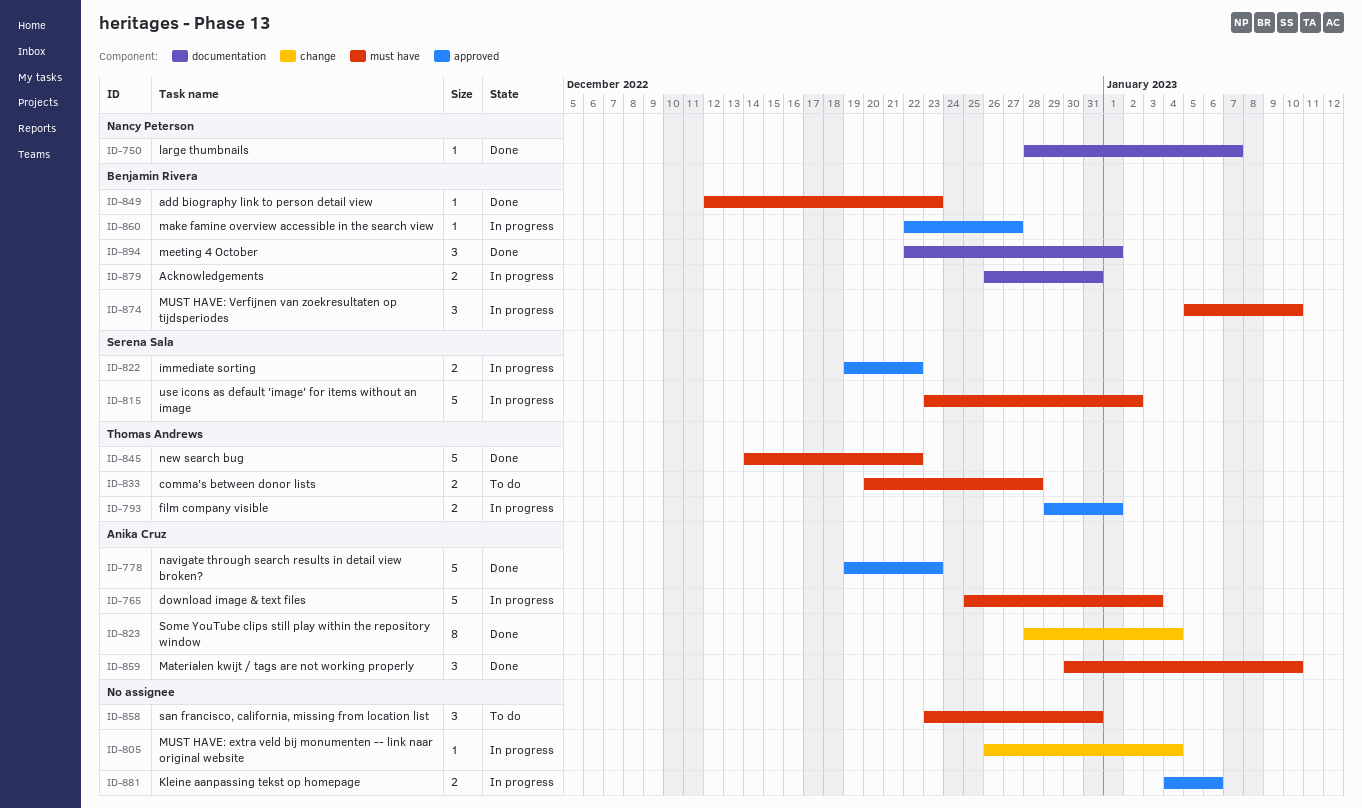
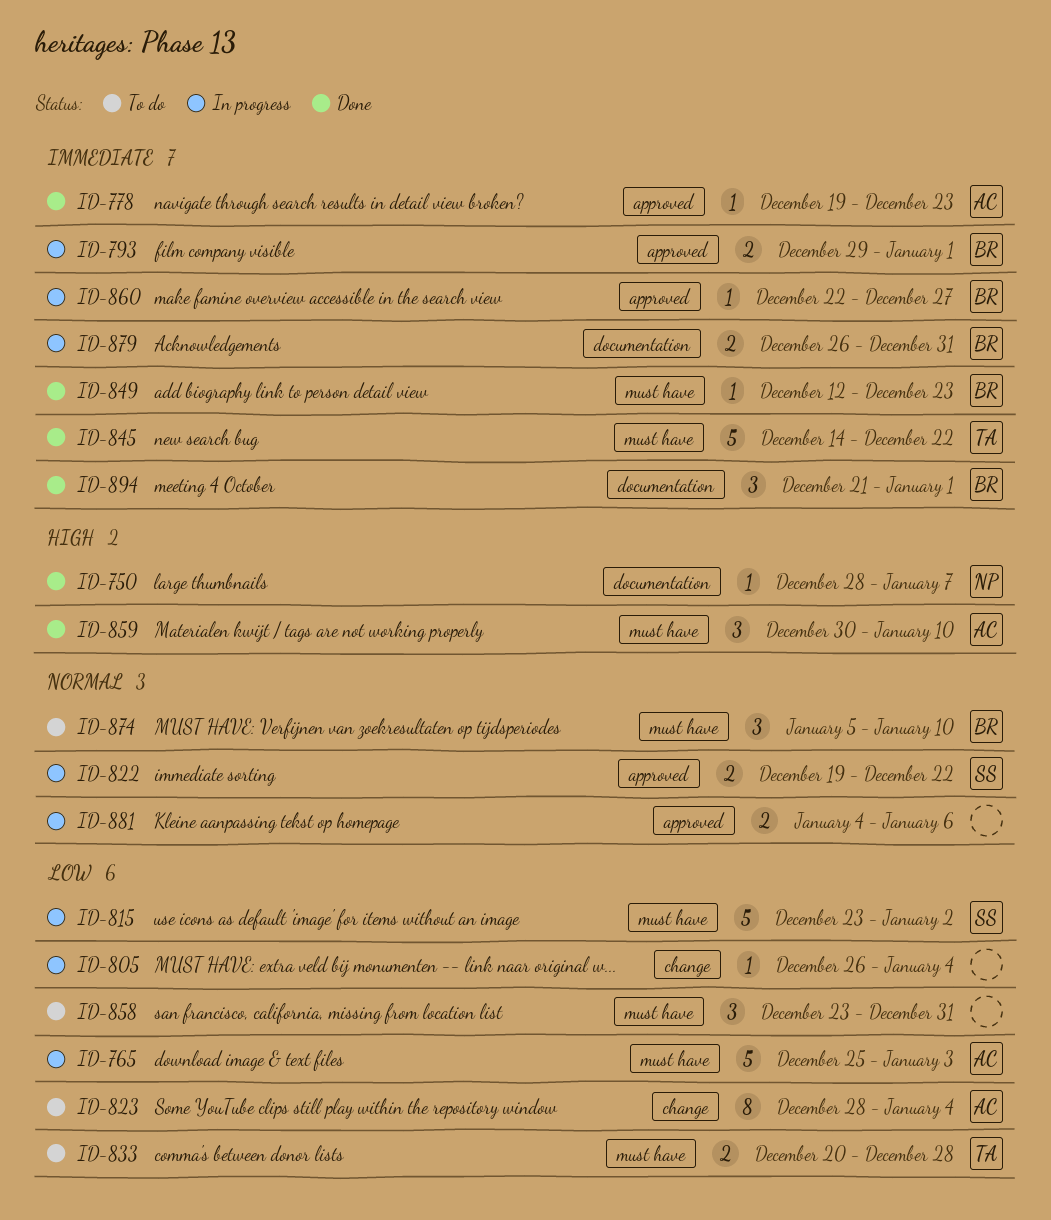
ID-778, estimate: 5 -> 1
ID-793, owner: Thomas Andrews -> Benjamin Rivera
ID-823, status: Done -> To do
ID-874, status: In progress -> To do
ID-894, start: Dec 22 -> Dec 21

